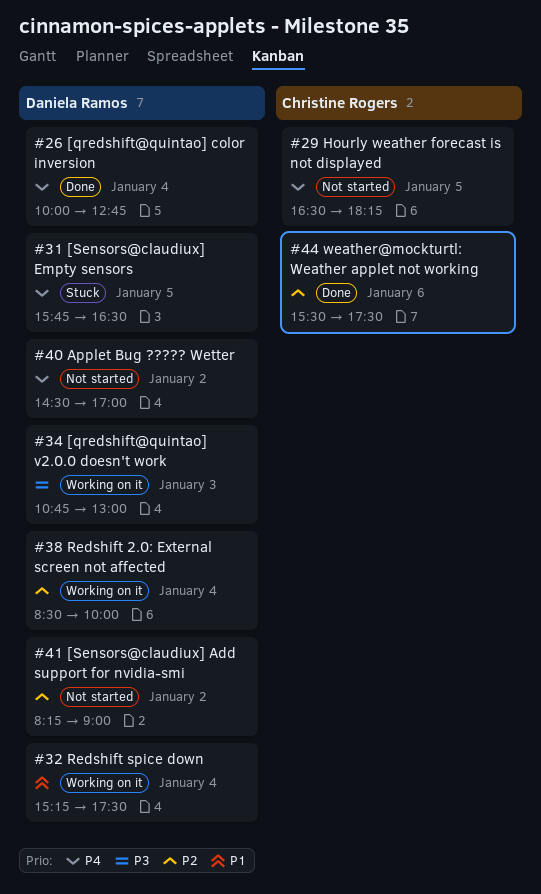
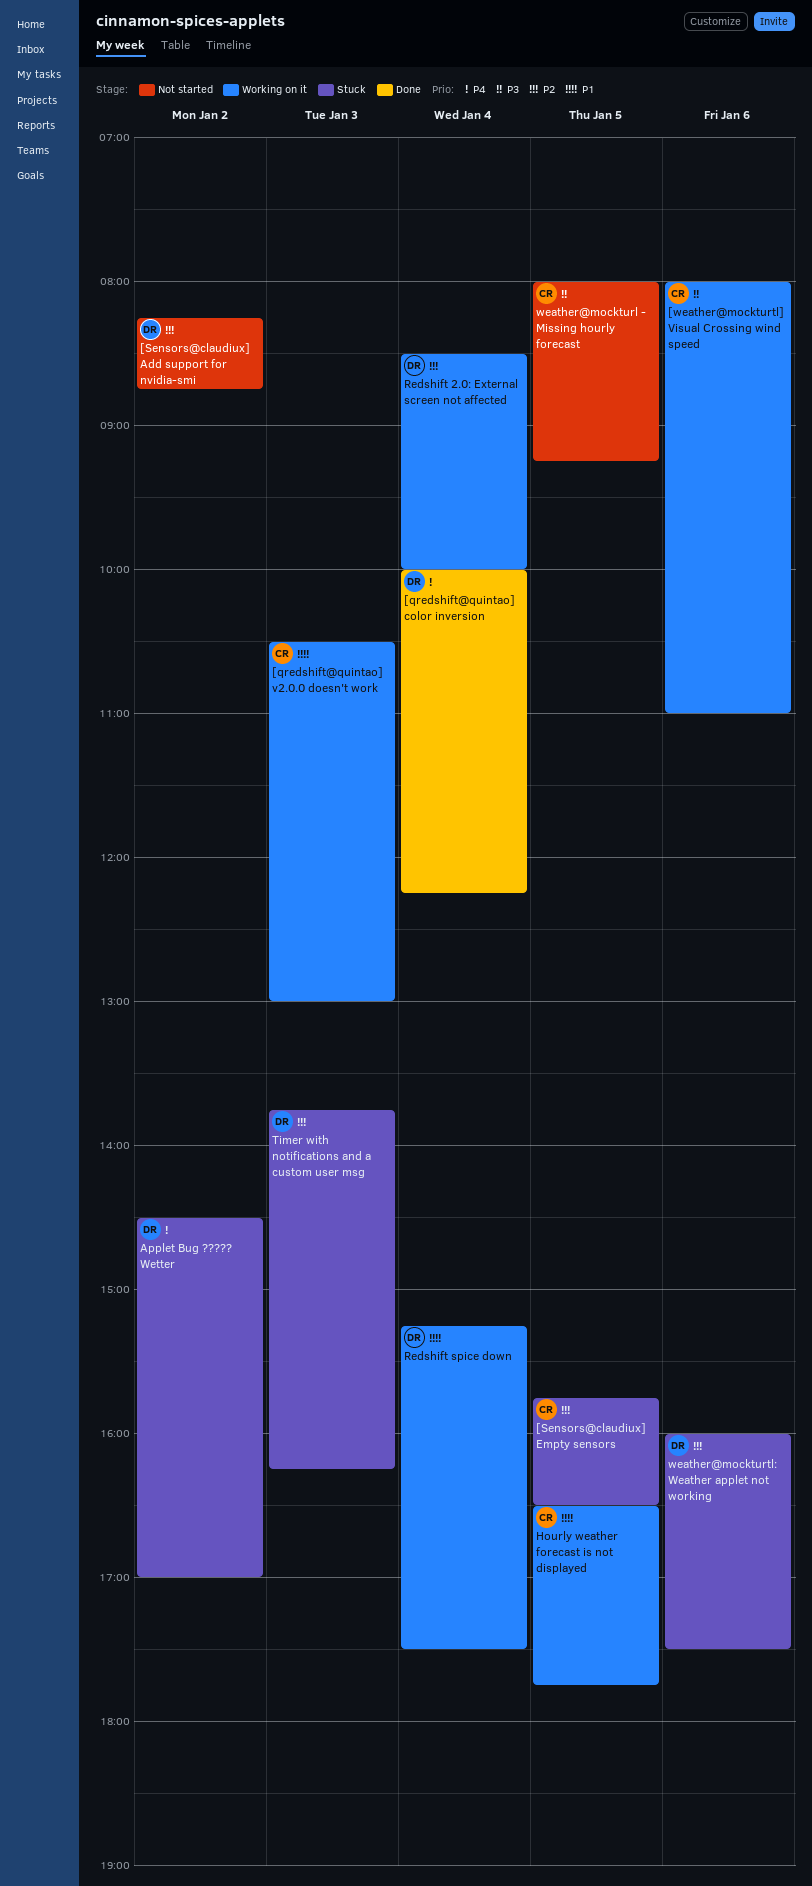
[qredshift@quintao] color inversion, ends: 12:45 -> 12:15
[qredshift@quintao] v2.0.0 doesn't work, owner: Daniela Ramos -> Christine Rogers
[qredshift@quintao] v2.0.0 doesn't work, priority: P3 -> P1
[qredshift@quintao] v2.0.0 doesn't work, begins: 10:45 -> 10:30
[Sensors@claudiux] Add support for nvidia-smi, ends: 09:00 -> 08:45
[Sensors@claudiux] Empty sensors, owner: Daniela Ramos -> Christine Rogers
[Sensors@claudiux] Empty sensors, priority: P4 -> P2
[weather@mockturtl] Visual Crossing wind speed: none -> present
Applet Bug ????? Wetter, status: Not started -> Stuck
Hourly weather forecast is not displayed, status: Not started -> Working on it
Hourly weather forecast is not displayed, priority: P4 -> P1
Hourly weather forecast is not displayed, ends: 18:15 -> 17:45
Timer with notifications and a custom user msg: none -> present
weather@mockturl - Missing hourly forecast: none -> present
weather@mockturtl: Weather applet not working, status: Done -> Stuck
weather@mockturtl: Weather applet not working, owner: Christine Rogers -> Daniela Ramos
weather@mockturtl: Weather applet not working, begins: 15:30 -> 16:00

